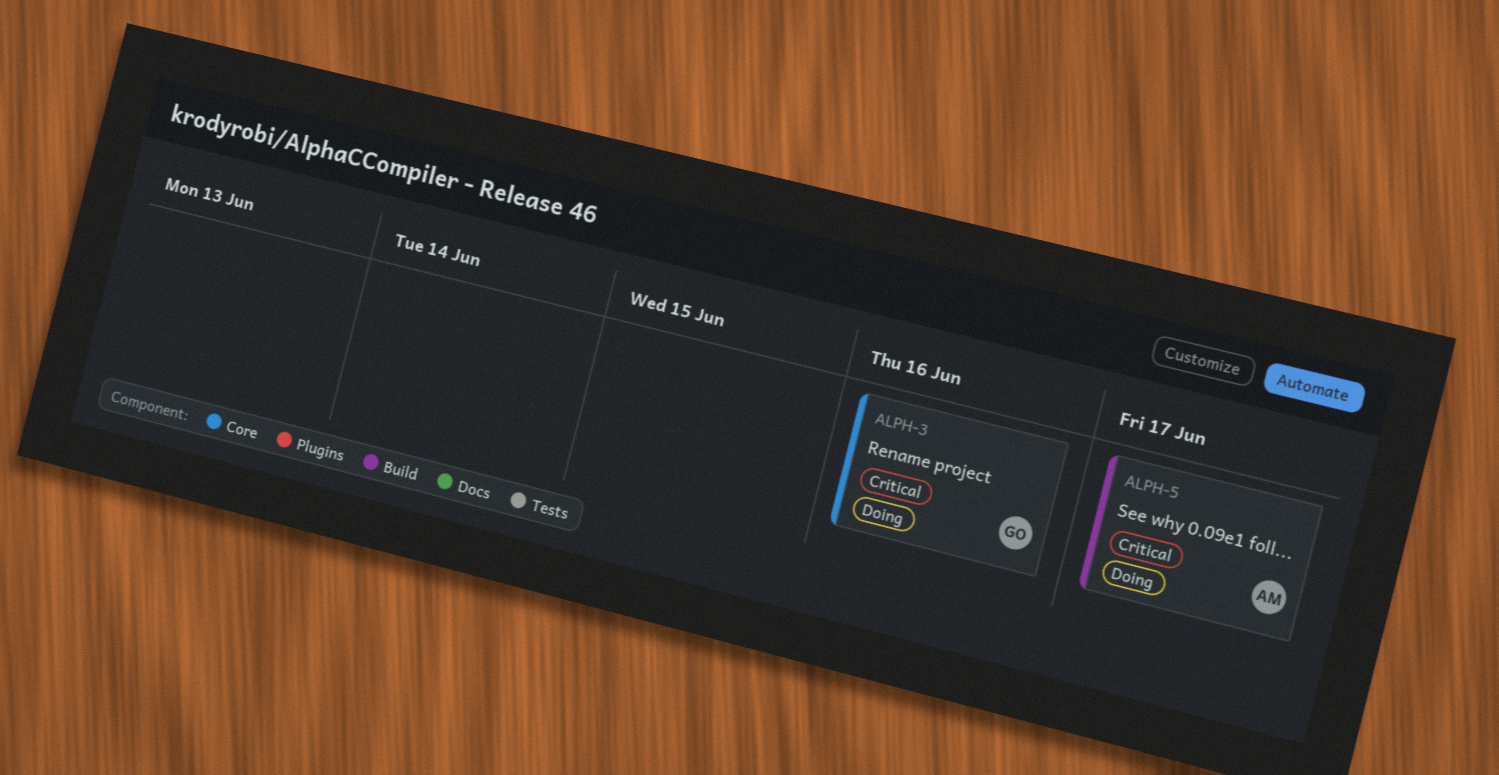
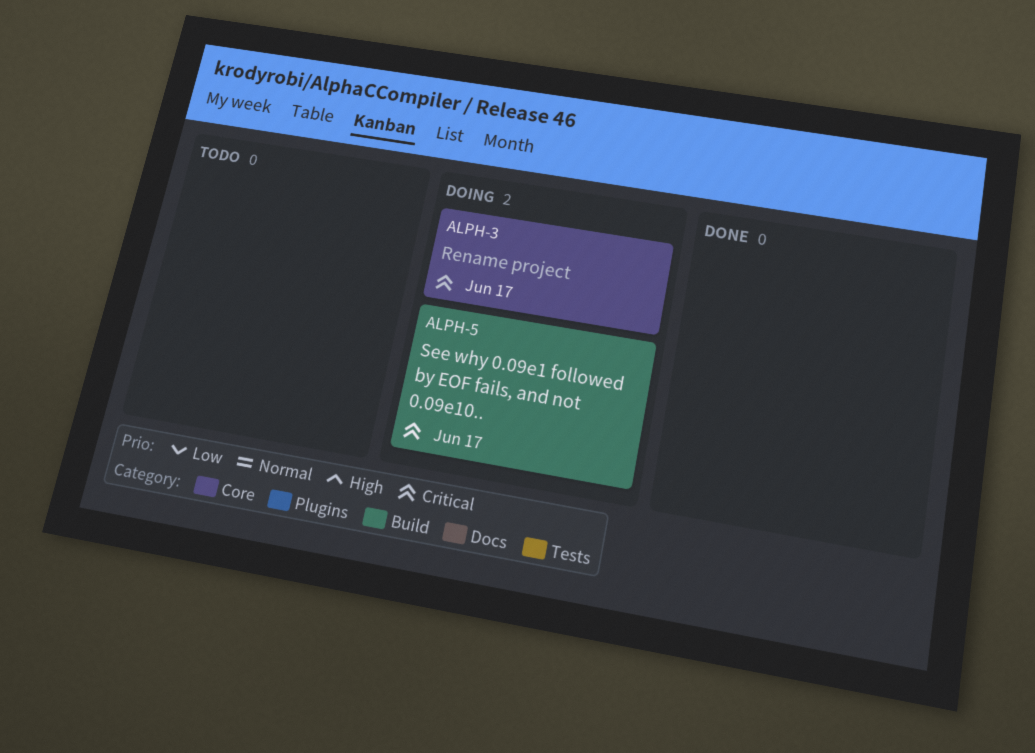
ALPH-3, due: Jun 16 -> Jun 17

